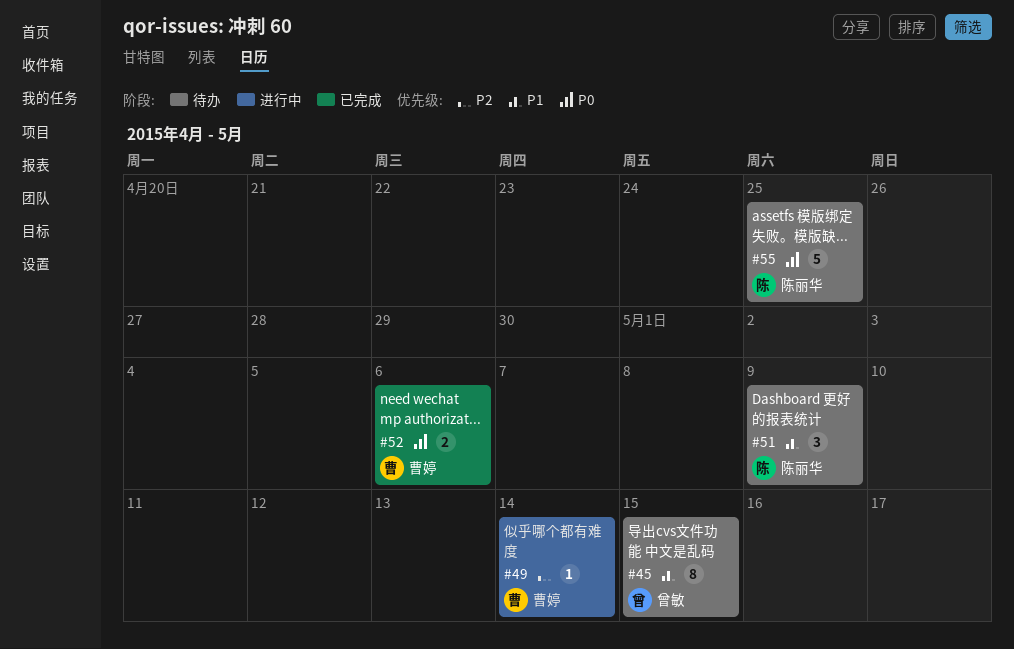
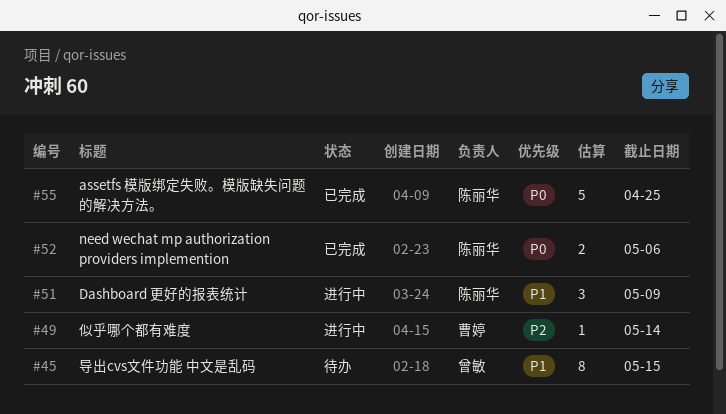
#51, status: 待办 -> 进行中
#52, owner: 曹婷 -> 陈丽华
#55, status: 待办 -> 已完成

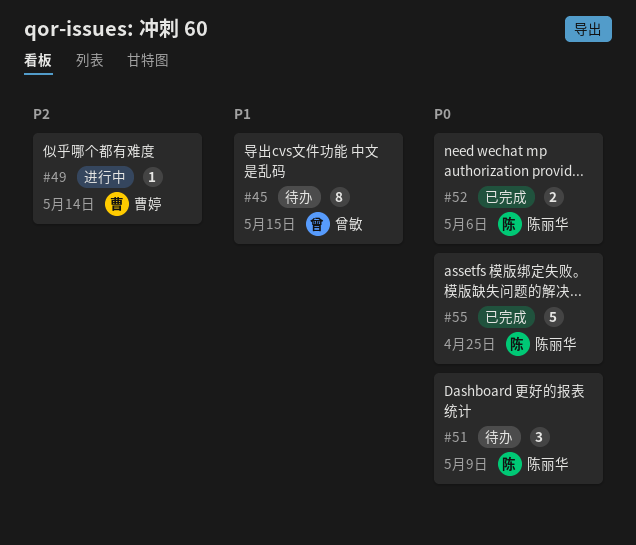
#51, status: 进行中 -> 待办
#51, priority: P1 -> P0

